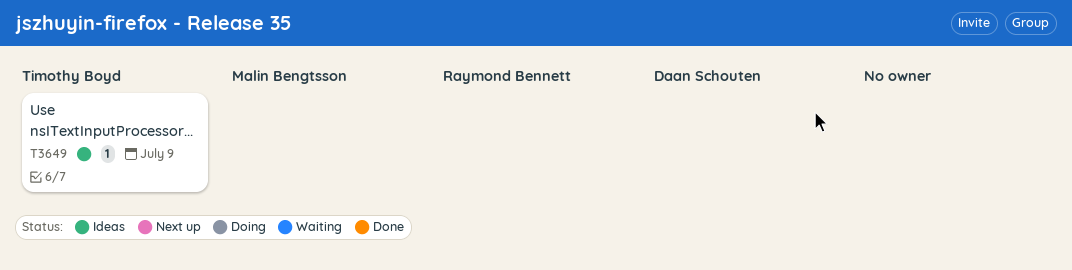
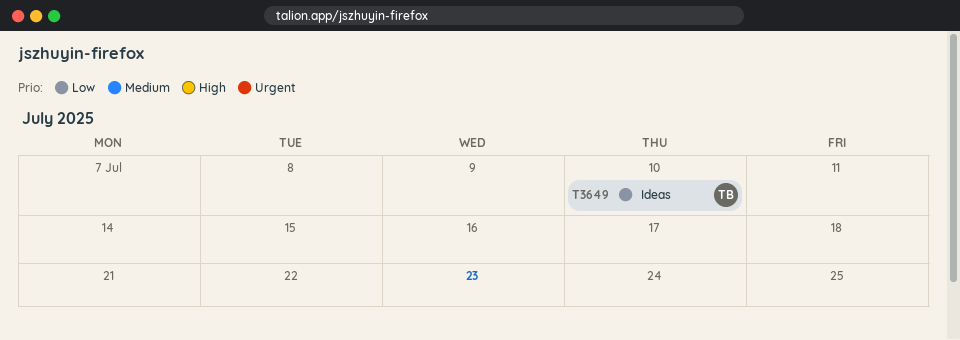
T3649, due: Jul 9 -> Jul 10

